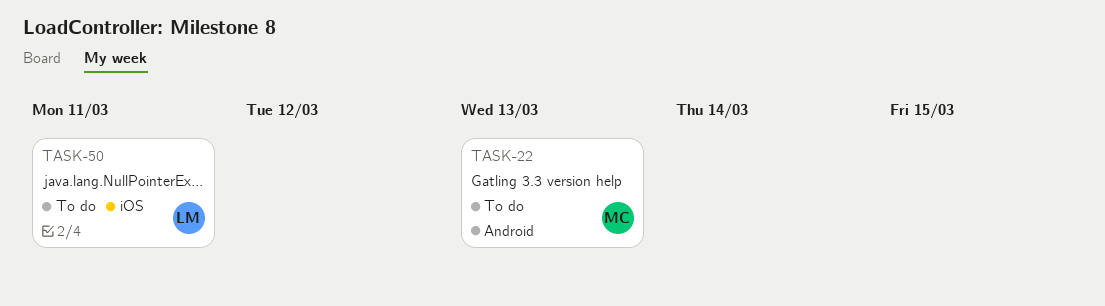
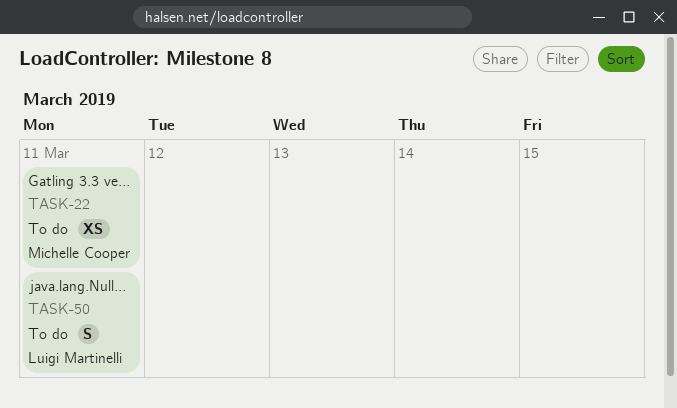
TASK-22, due: Mar 13 -> Mar 11

